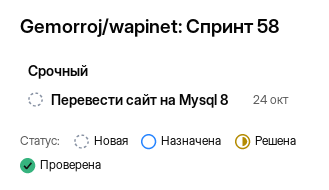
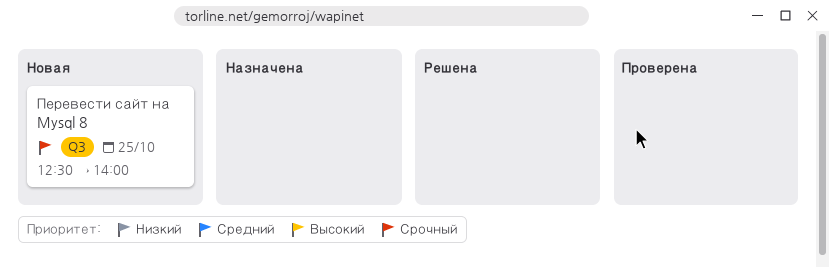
Перевести сайт на Mysql 8, day: Oct 24 -> Oct 25

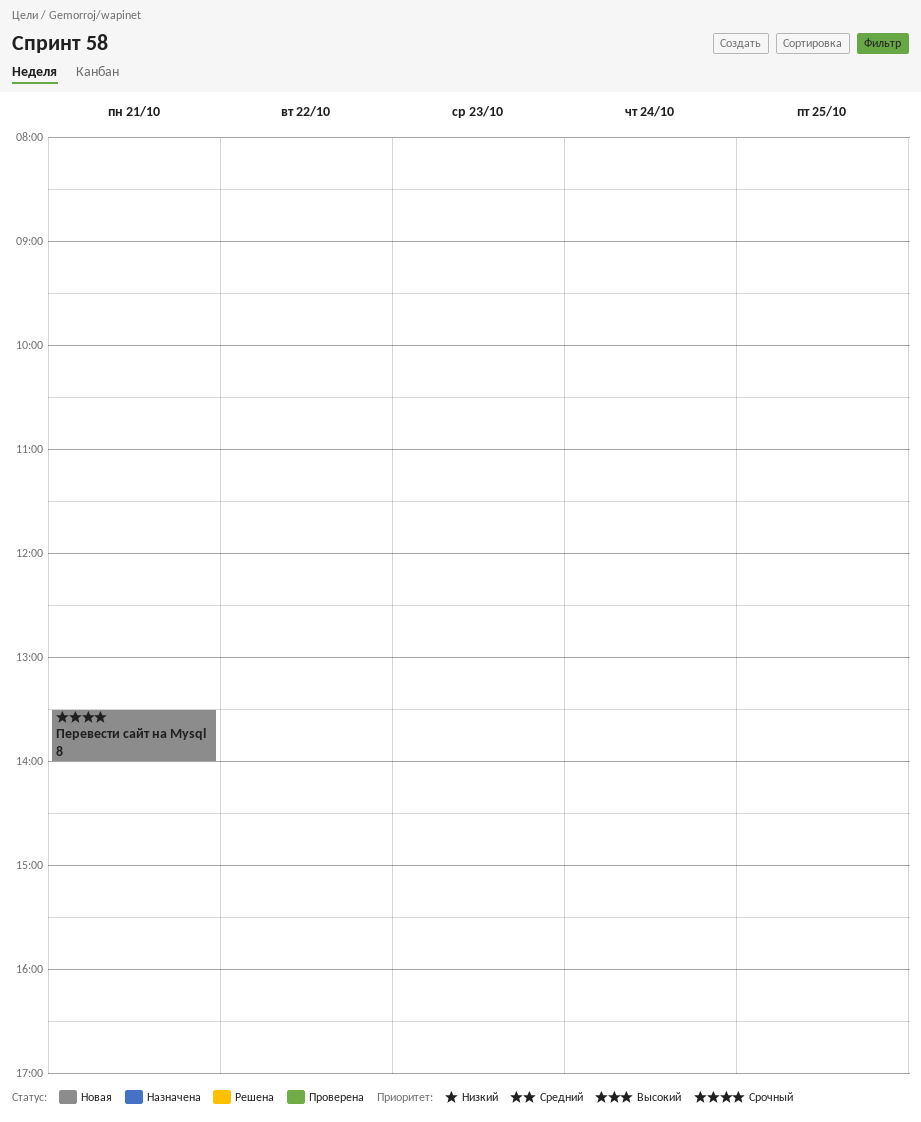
Перевести сайт на Mysql 8, day: Oct 25 -> Oct 21
Перевести сайт на Mysql 8, begins: 12:30 -> 13:30

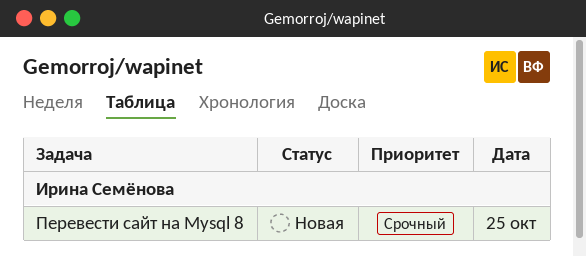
Перевести сайт на Mysql 8, day: Oct 21 -> Oct 25

